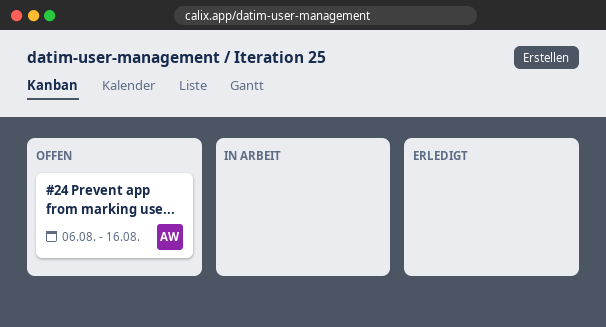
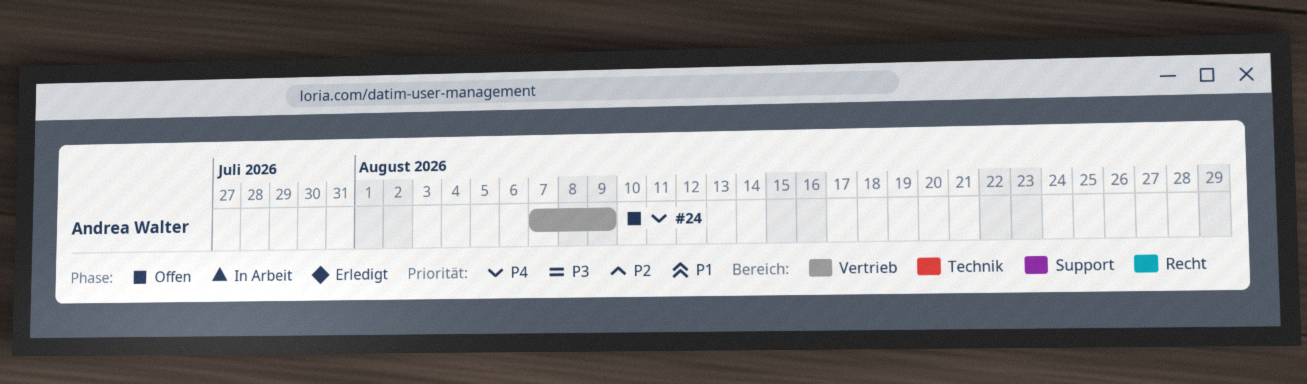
#24, start: Aug 6 -> Aug 7
#24, due: Aug 16 -> Aug 9

